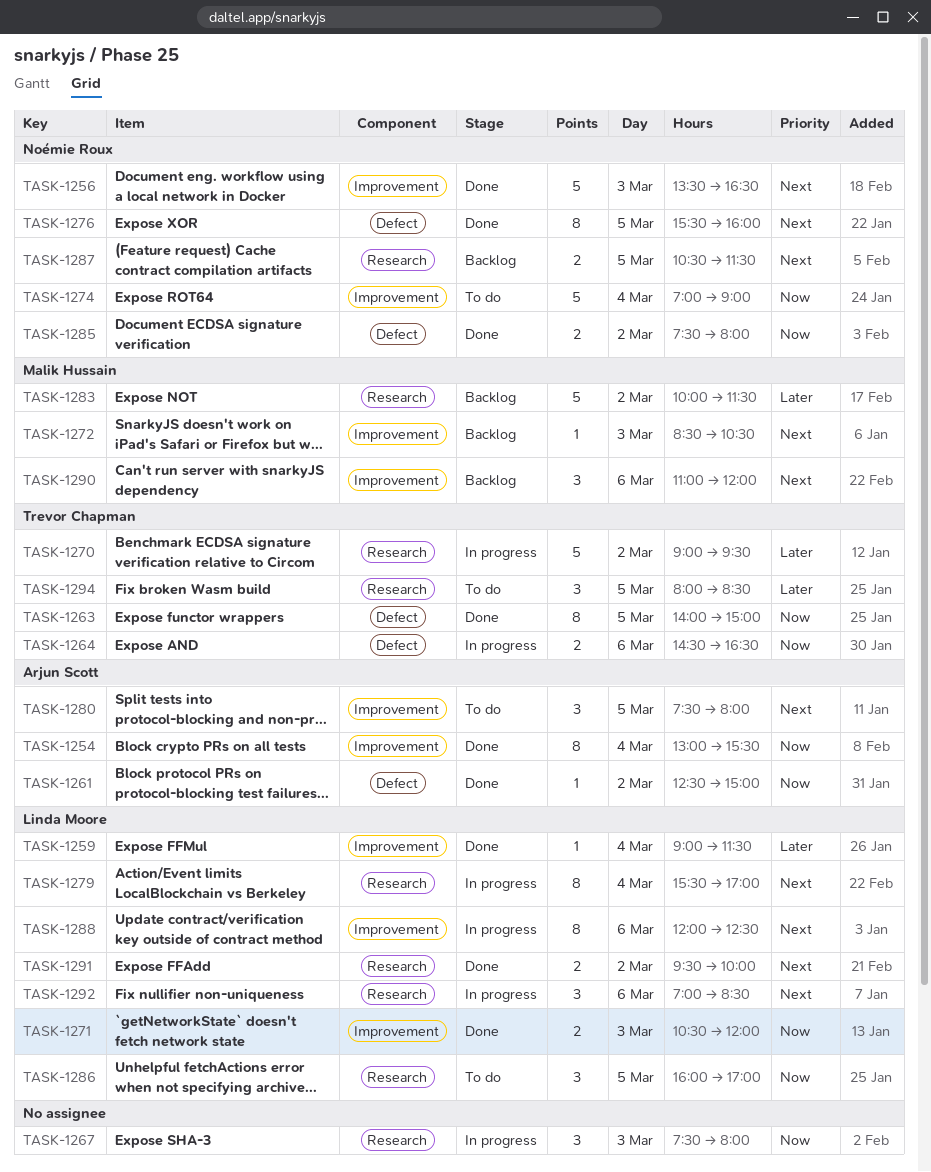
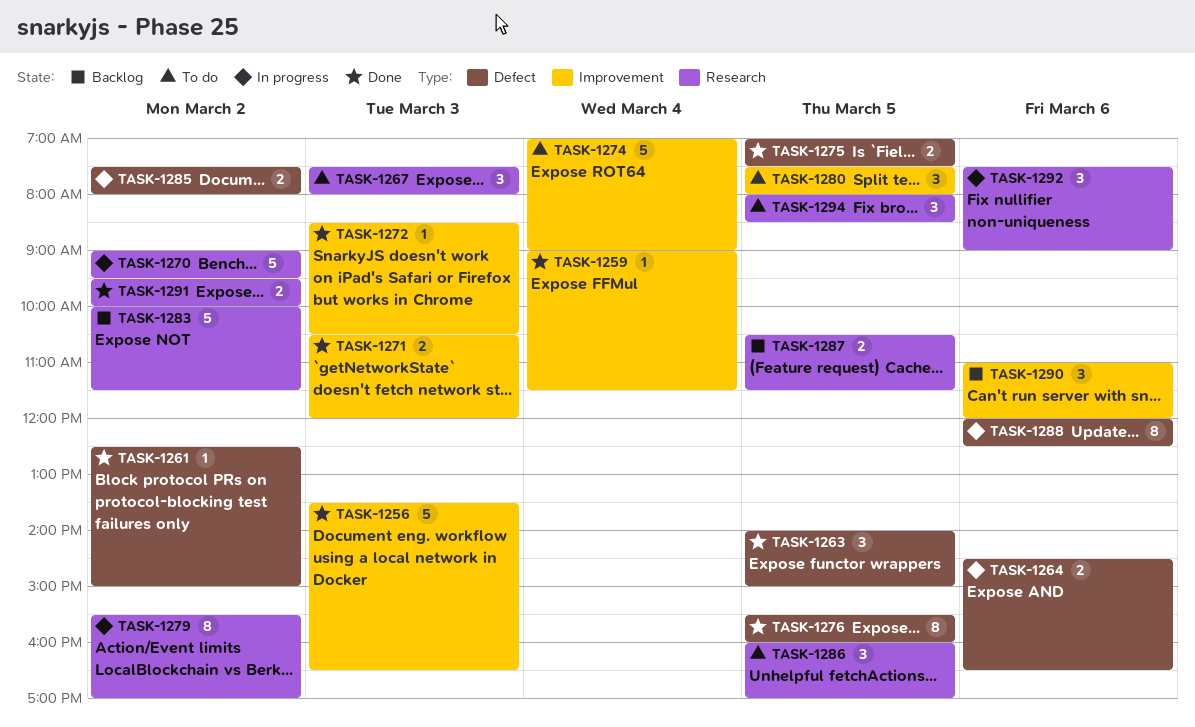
TASK-1254: present -> none
TASK-1263, estimate: 8 -> 3
TASK-1267, status: In progress -> To do
TASK-1272, status: Backlog -> Done
TASK-1275: none -> present
TASK-1279, day: Mar 4 -> Mar 2
TASK-1285, status: Done -> In progress
TASK-1288, label: Improvement -> Defect
TASK-1292, begins: 07:00 -> 07:30
TASK-1292, ends: 08:30 -> 09:00

